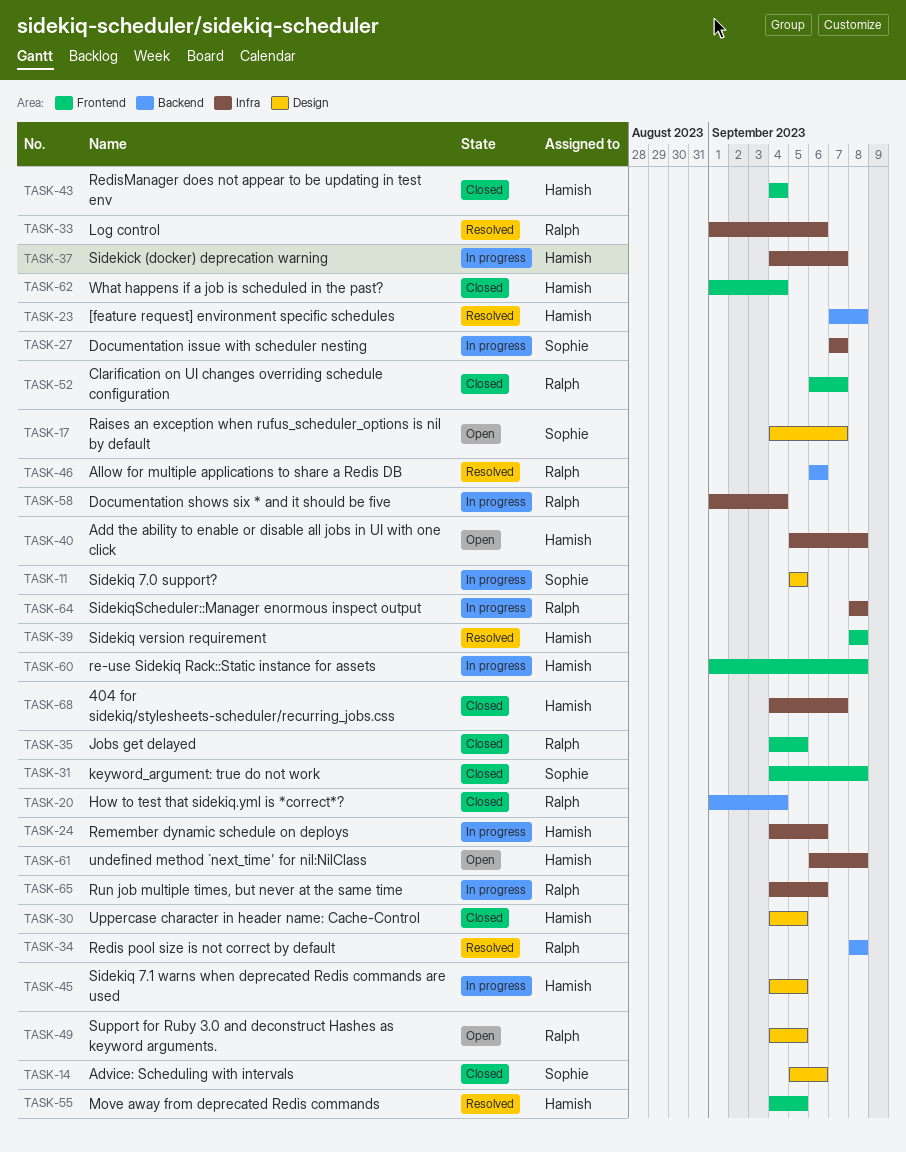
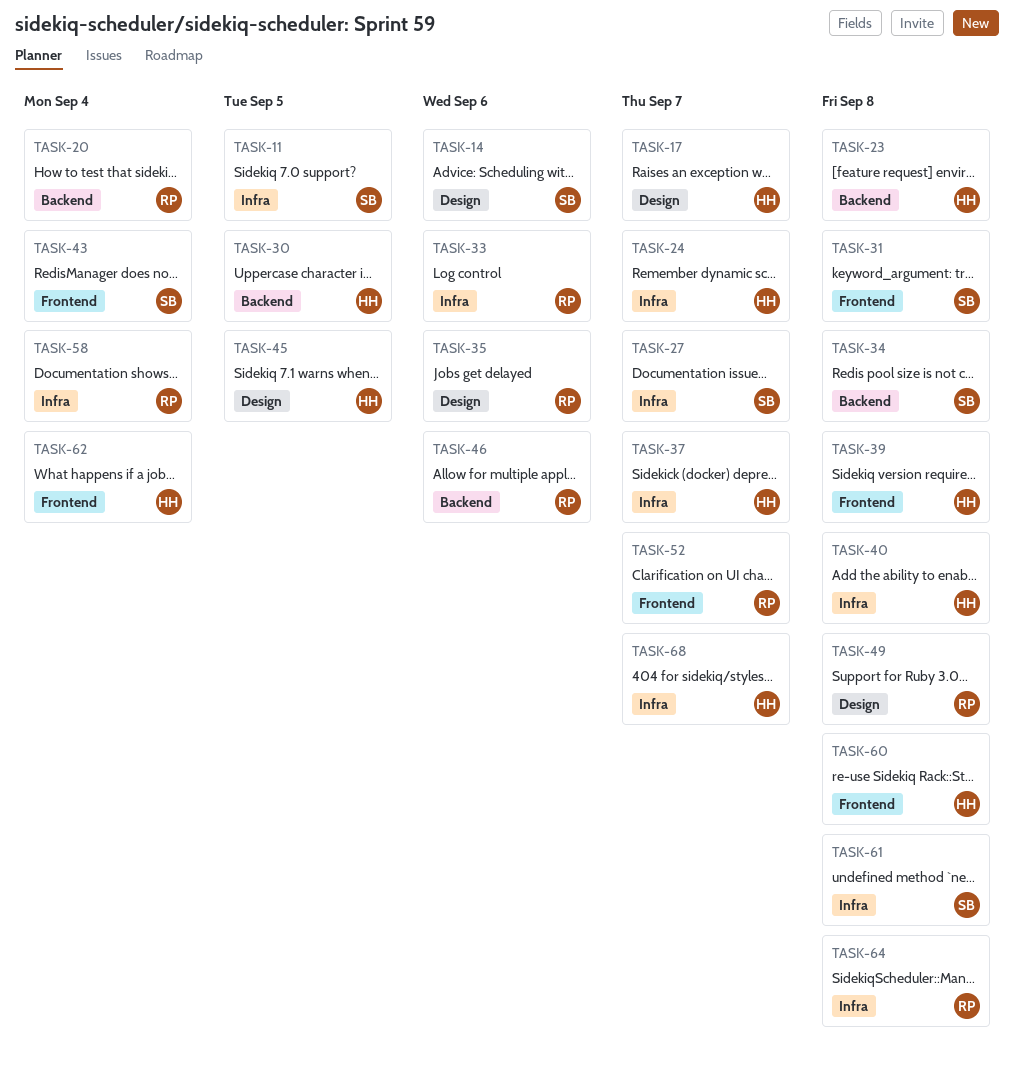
TASK-11, label: Design -> Infra
TASK-17, owner: Sophie -> Hamish
TASK-24, due: Sep 6 -> Sep 7
TASK-30, label: Design -> Backend
TASK-34, owner: Ralph -> Sophie
TASK-35, label: Frontend -> Design
TASK-35, due: Sep 5 -> Sep 6
TASK-43, owner: Hamish -> Sophie
TASK-49, due: Sep 5 -> Sep 8
TASK-55: present -> none
TASK-61, owner: Hamish -> Sophie
TASK-65: present -> none

